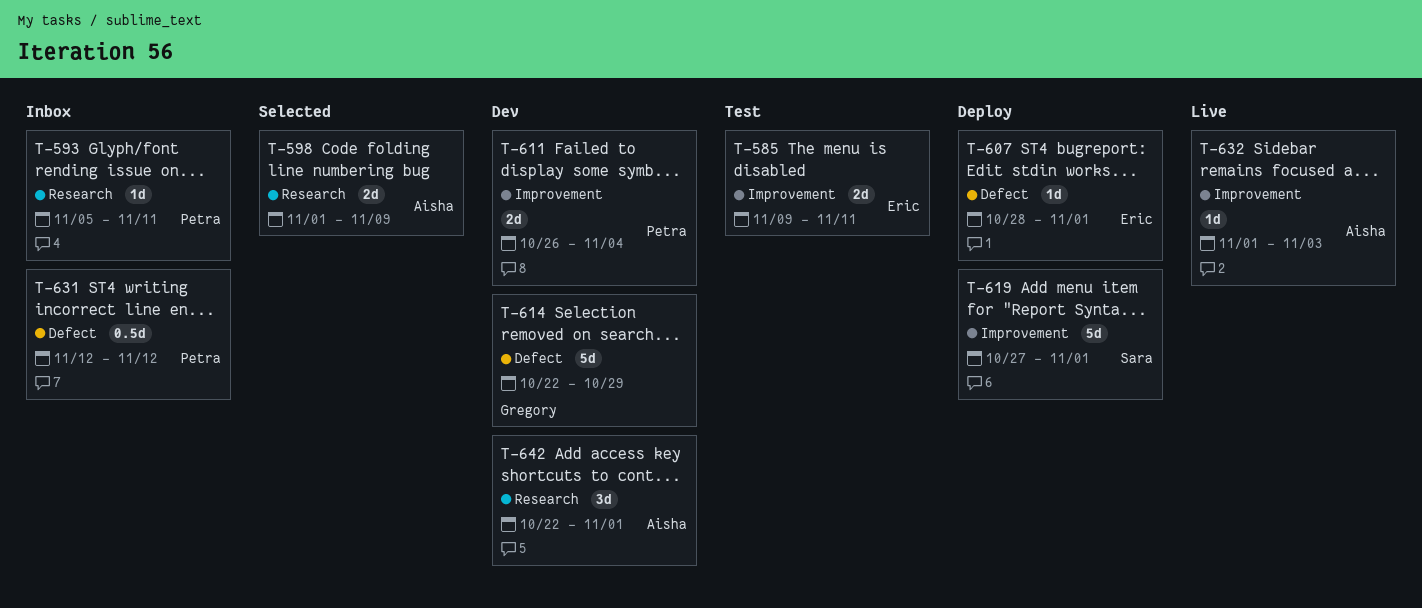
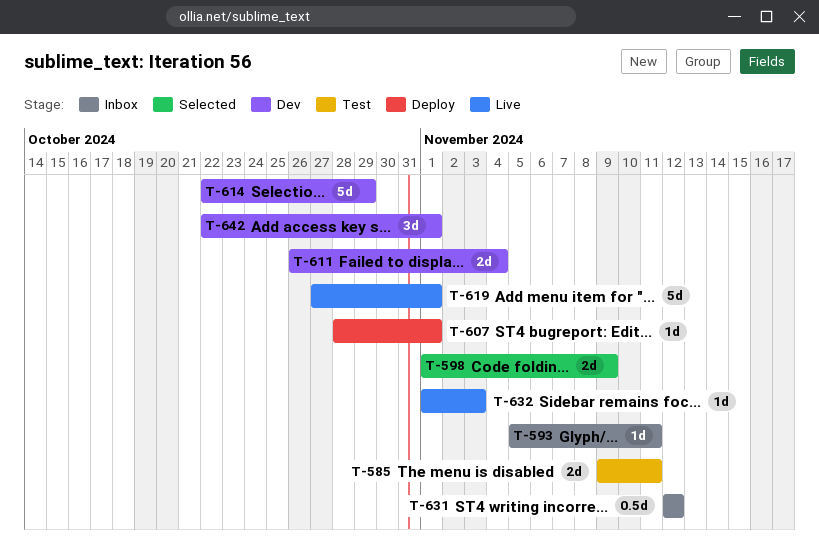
T-619, status: Deploy -> Live

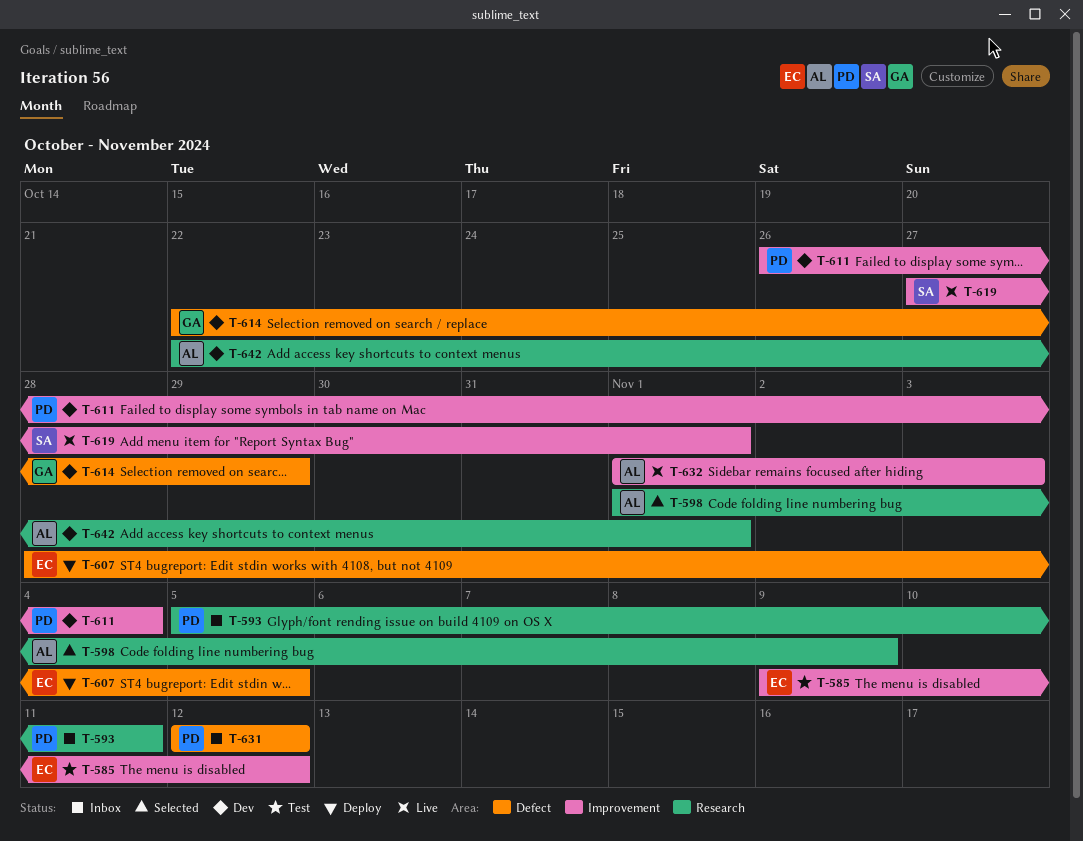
T-585, due: Nov 11 -> Nov 12
T-607, due: Nov 1 -> Nov 5

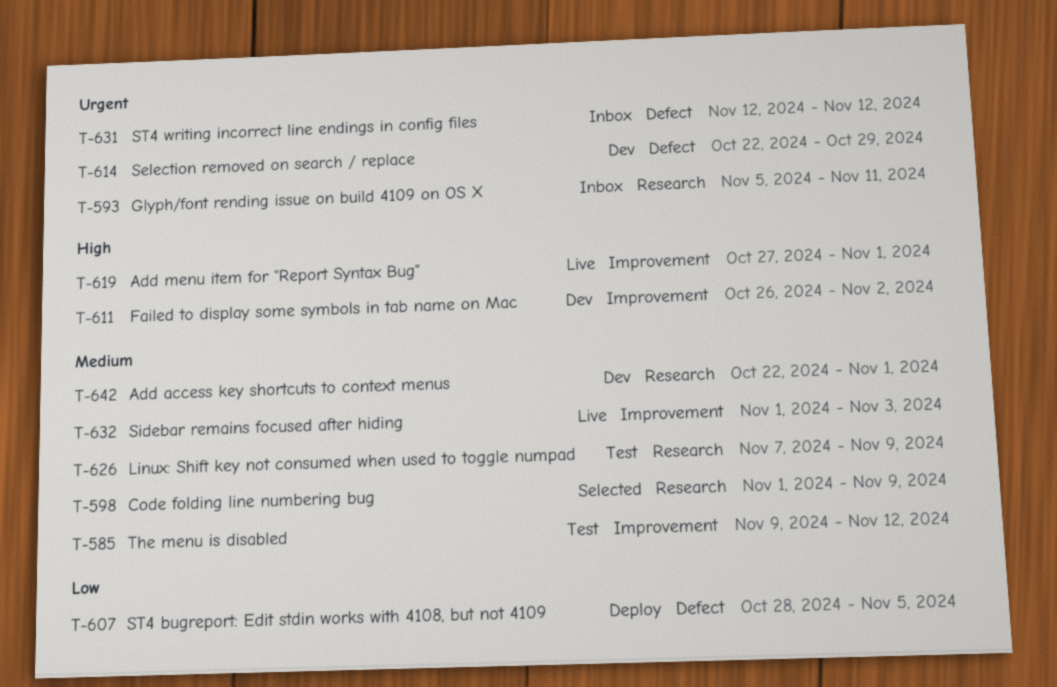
T-611, due: Nov 4 -> Nov 2
T-626: none -> present

